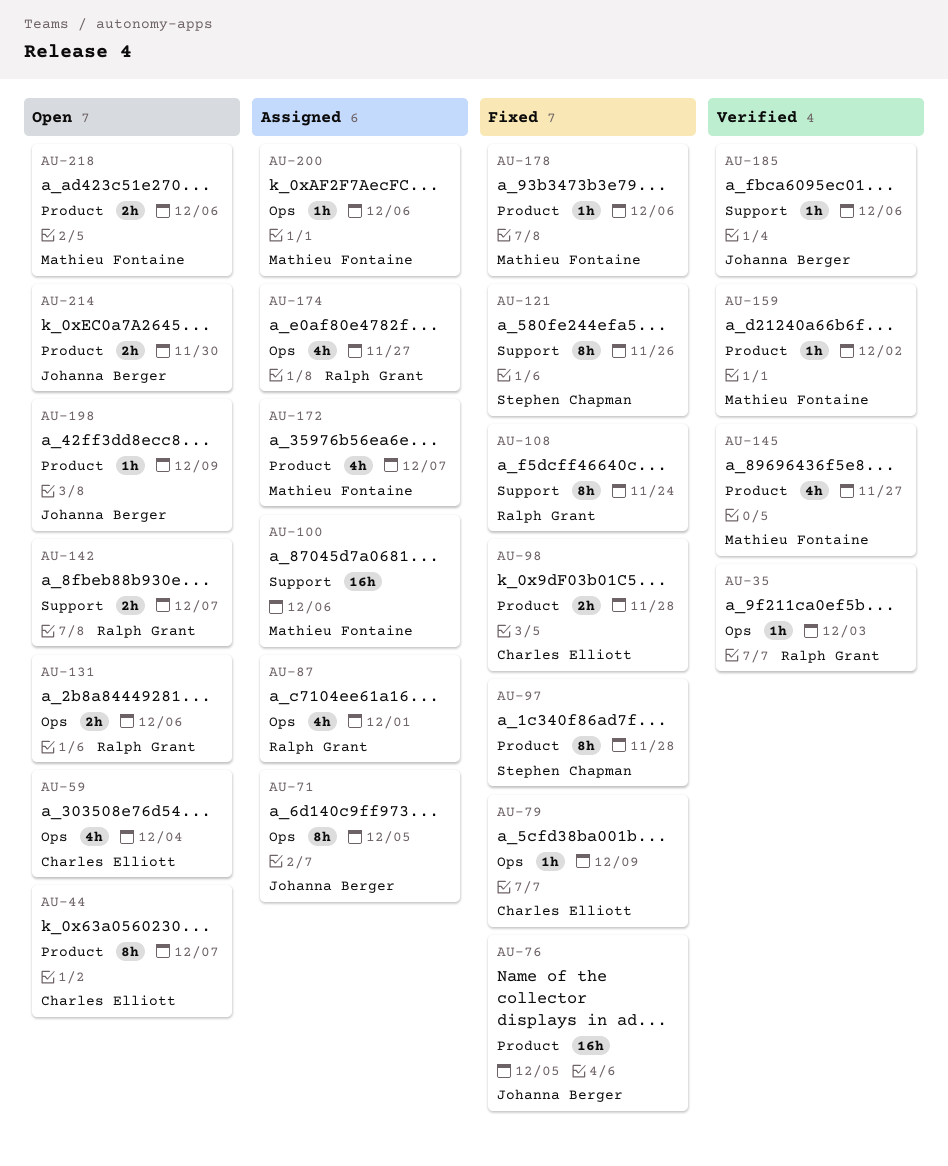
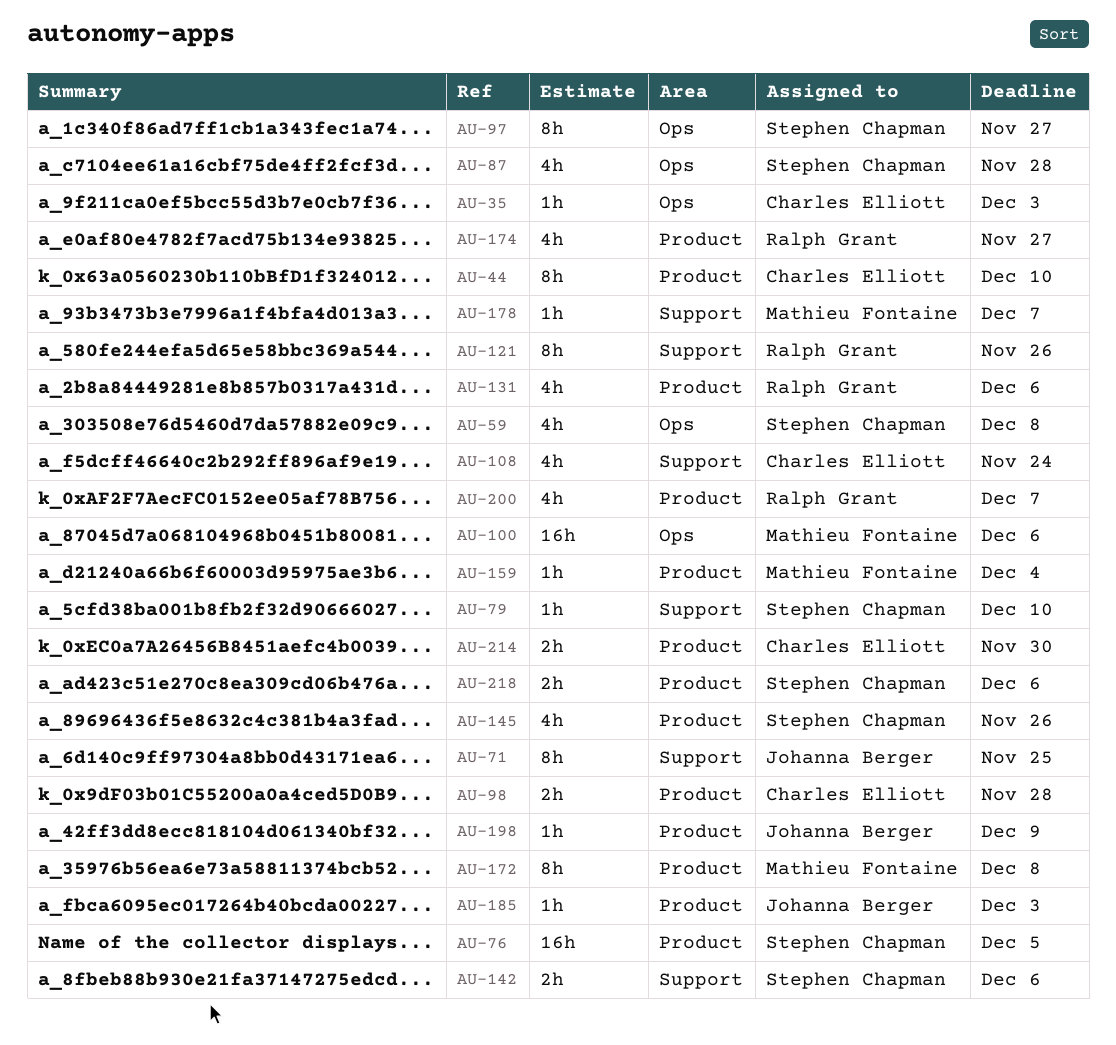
AU-35, owner: Ralph Grant -> Charles Elliott
AU-44, due: Dec 7 -> Dec 10
AU-59, owner: Charles Elliott -> Stephen Chapman
AU-59, due: Dec 4 -> Dec 8
AU-71, label: Ops -> Support
AU-71, due: Dec 5 -> Nov 25
AU-76, owner: Johanna Berger -> Stephen Chapman
AU-79, owner: Charles Elliott -> Stephen Chapman
AU-79, label: Ops -> Support
AU-79, due: Dec 9 -> Dec 10
AU-87, owner: Ralph Grant -> Stephen Chapman
AU-87, due: Dec 1 -> Nov 28
AU-97, label: Product -> Ops
AU-97, due: Nov 28 -> Nov 27
AU-100, label: Support -> Ops
AU-108, owner: Ralph Grant -> Charles Elliott
AU-108, estimate: 8h -> 4h
AU-121, owner: Stephen Chapman -> Ralph Grant
AU-131, label: Ops -> Product
AU-131, estimate: 2h -> 4h
AU-142, owner: Ralph Grant -> Stephen Chapman
AU-142, due: Dec 7 -> Dec 6
AU-145, owner: Mathieu Fontaine -> Stephen Chapman
AU-145, due: Nov 27 -> Nov 26
AU-159, due: Dec 2 -> Dec 4
AU-172, estimate: 4h -> 8h
AU-172, due: Dec 7 -> Dec 8
AU-174, label: Ops -> Product
AU-178, label: Product -> Support
AU-178, due: Dec 6 -> Dec 7
AU-185, label: Support -> Product
AU-185, due: Dec 6 -> Dec 3
AU-200, owner: Mathieu Fontaine -> Ralph Grant
AU-200, label: Ops -> Product
AU-200, estimate: 1h -> 4h
AU-200, due: Dec 6 -> Dec 7
AU-214, owner: Johanna Berger -> Charles Elliott
AU-218, owner: Mathieu Fontaine -> Stephen Chapman

